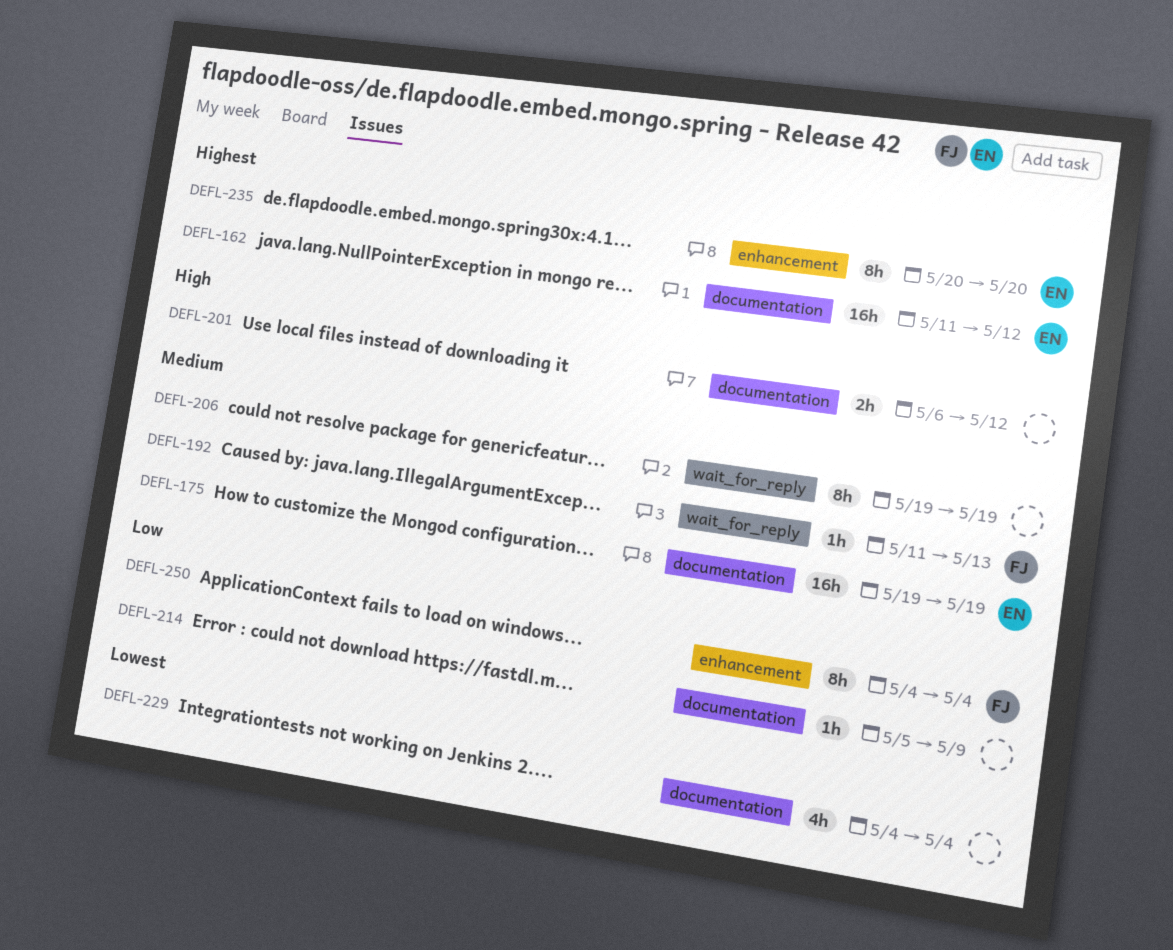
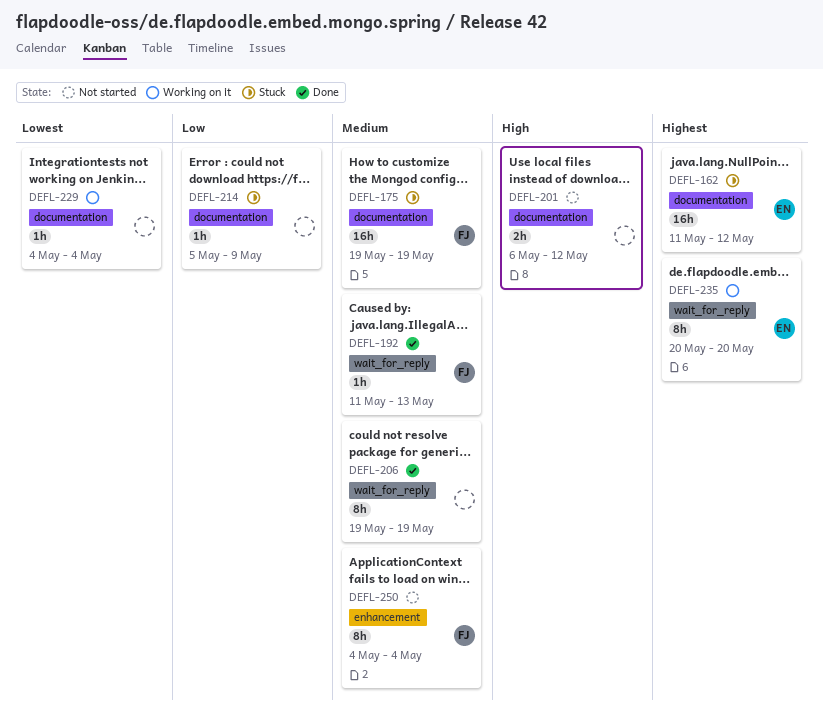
DEFL-175, owner: EN -> FJ
DEFL-229, estimate: 4h -> 1h
DEFL-235, label: enhancement -> wait_for_reply
DEFL-250, priority: Low -> Medium

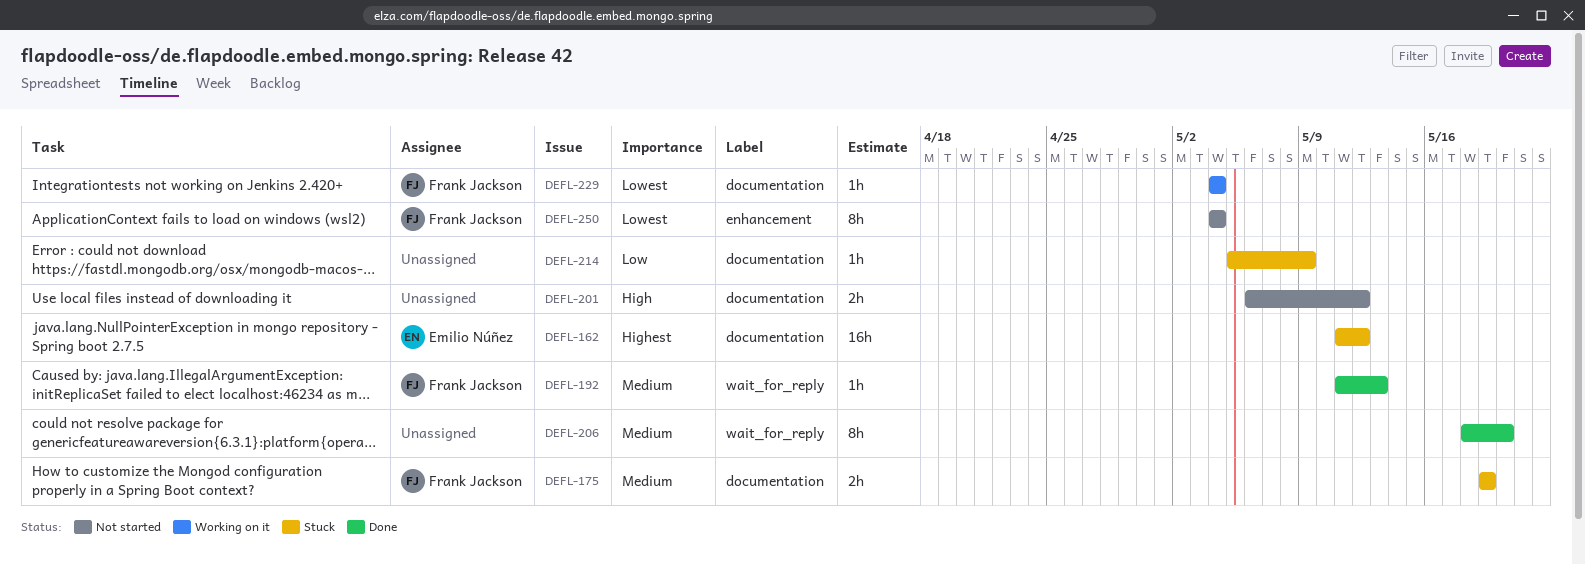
DEFL-175, estimate: 16h -> 2h
DEFL-206, start: May 19 -> May 18
DEFL-206, due: May 19 -> May 20
DEFL-229, owner: none -> Frank Jackson
DEFL-235: present -> none
DEFL-250, priority: Medium -> Lowest

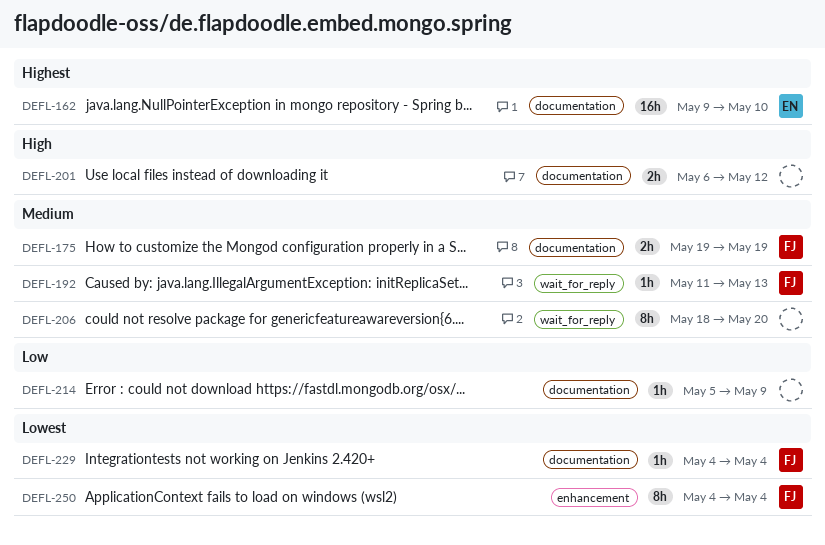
DEFL-162, start: May 11 -> May 9
DEFL-162, due: May 12 -> May 10

